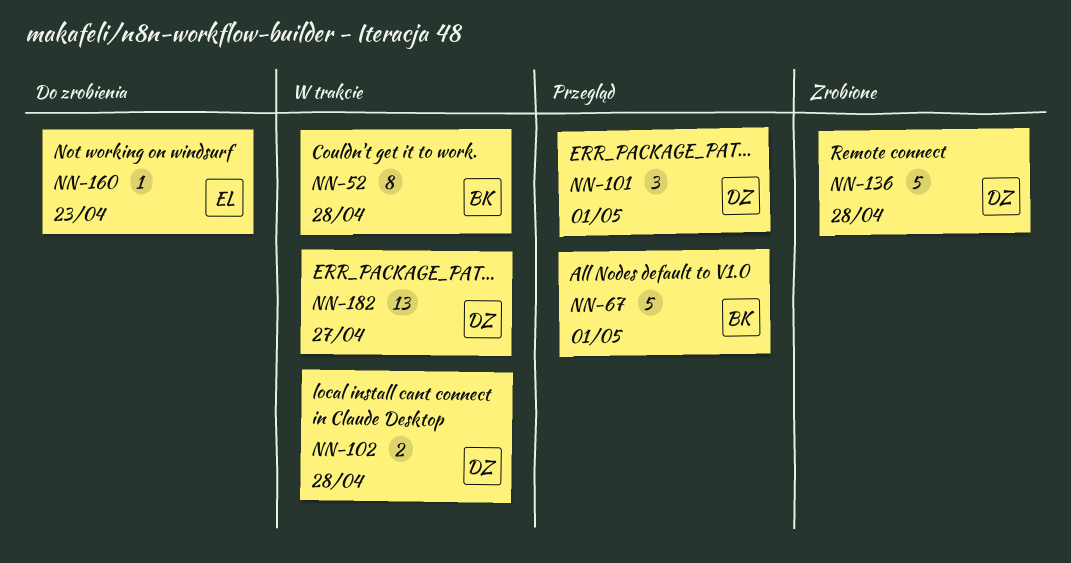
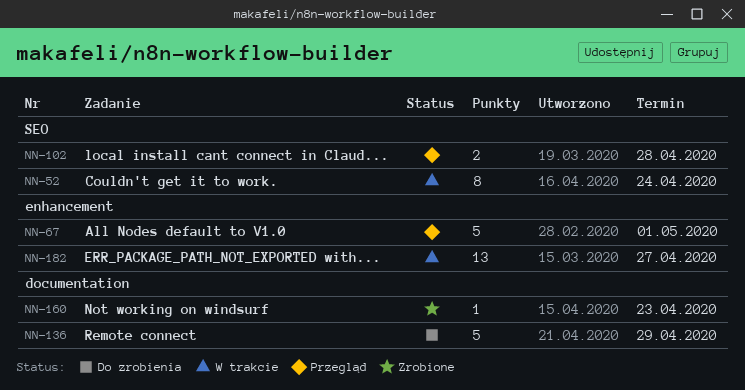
NN-52, due: Apr 28 -> Apr 24
NN-101: present -> none
NN-102, status: W trakcie -> Przegląd
NN-136, status: Zrobione -> Do zrobienia
NN-136, due: Apr 28 -> Apr 29
NN-160, status: Do zrobienia -> Zrobione

